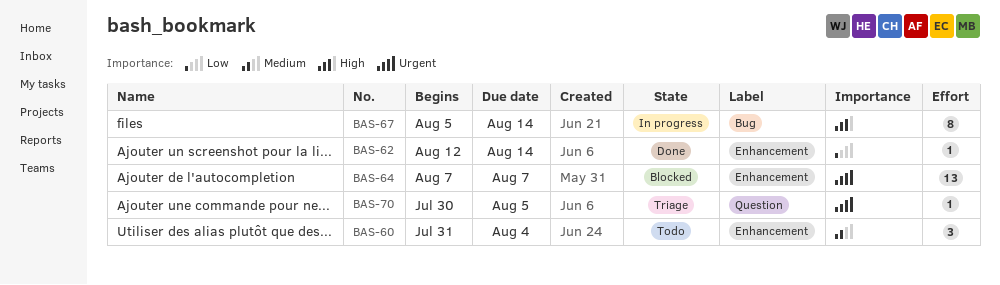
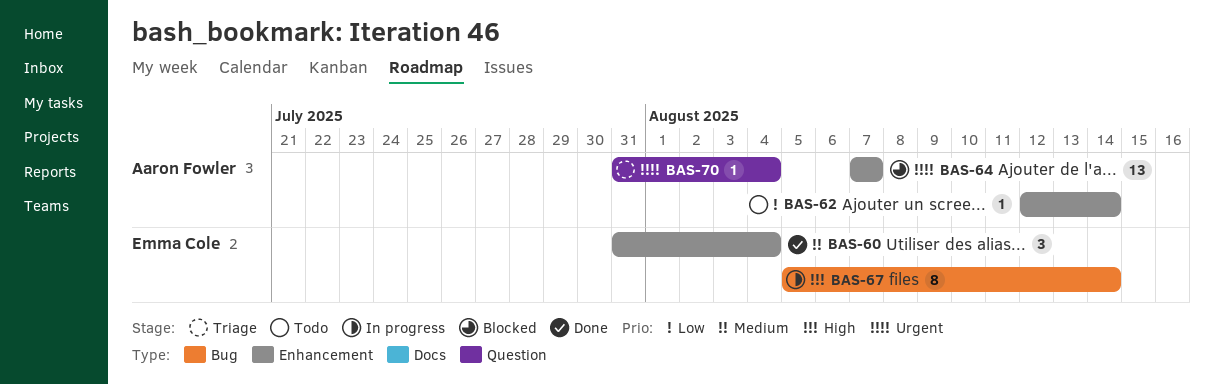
BAS-60, status: Todo -> Done
BAS-62, status: Done -> Todo
BAS-70, start: Jul 30 -> Jul 31
BAS-70, due: Aug 5 -> Aug 4

